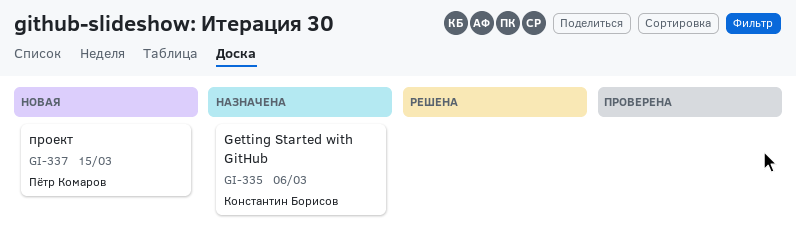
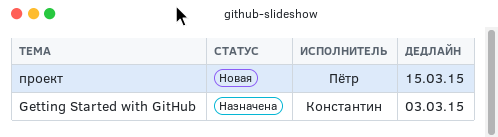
Getting Started with GitHub, due: Mar 6 -> Mar 3

